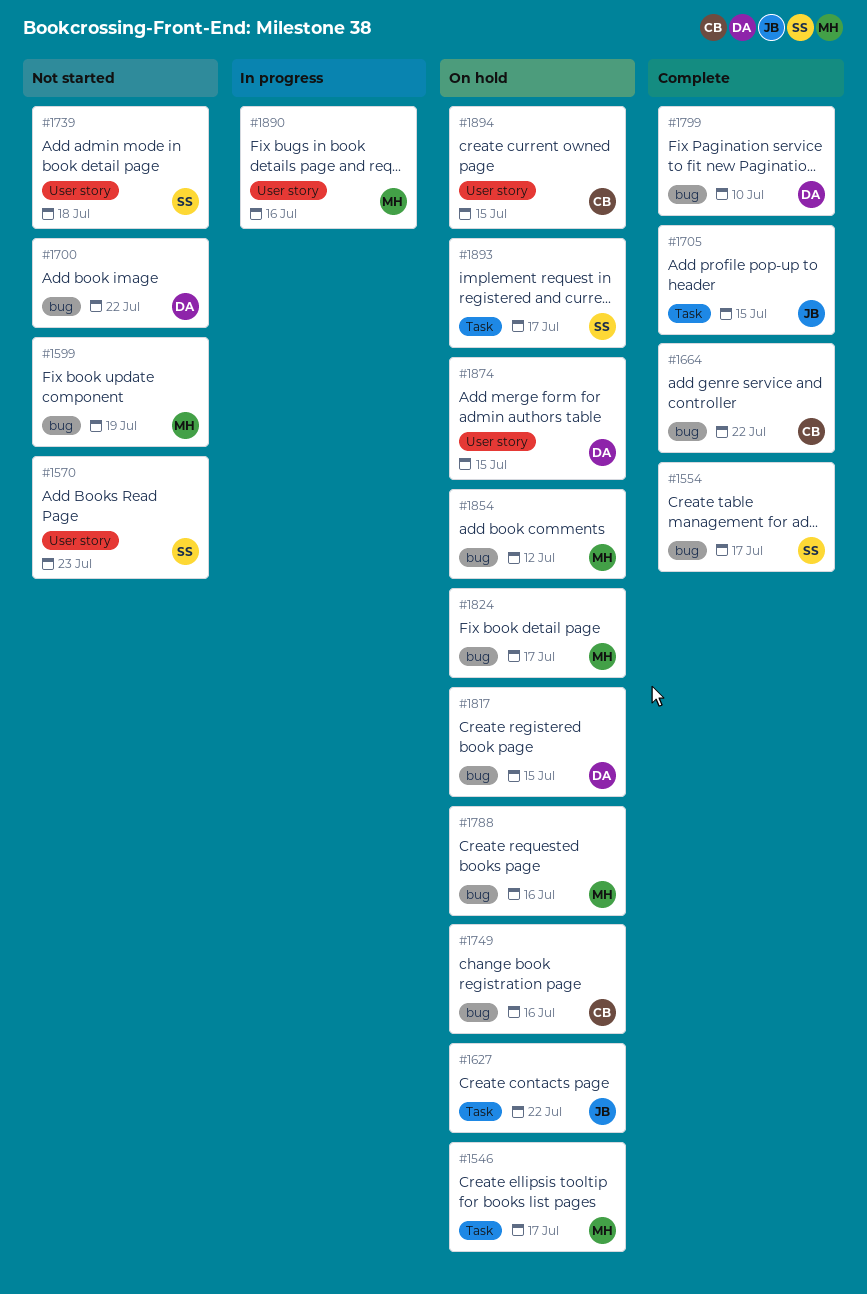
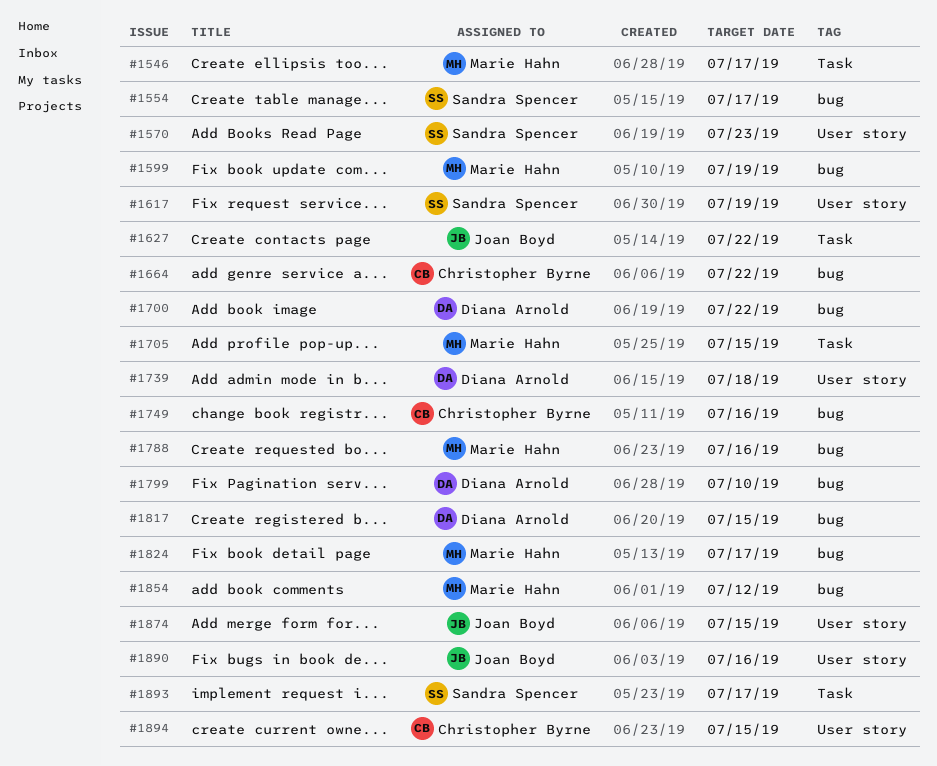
#1617: none -> present
#1705, owner: Joan Boyd -> Marie Hahn
#1739, owner: Sandra Spencer -> Diana Arnold
#1874, owner: Diana Arnold -> Joan Boyd
#1890, owner: Marie Hahn -> Joan Boyd

